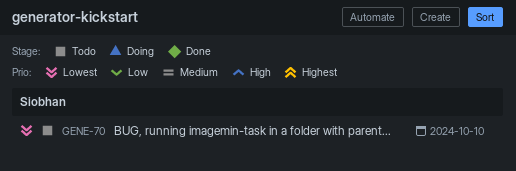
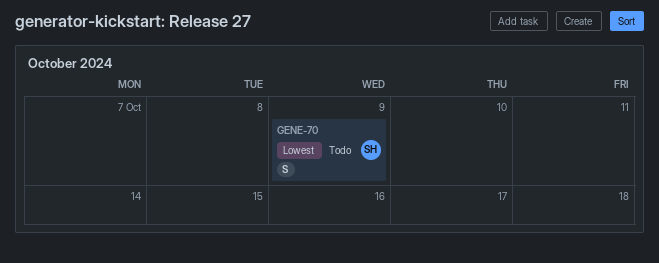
GENE-70, due: Oct 10 -> Oct 9

